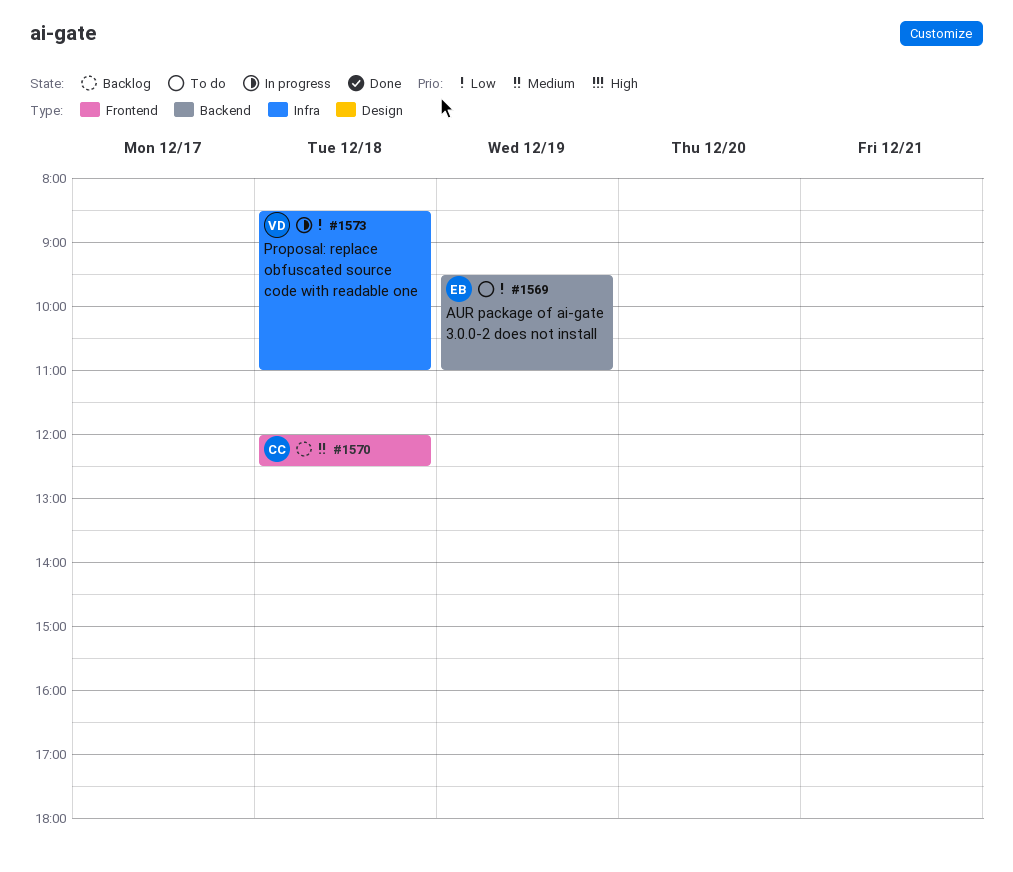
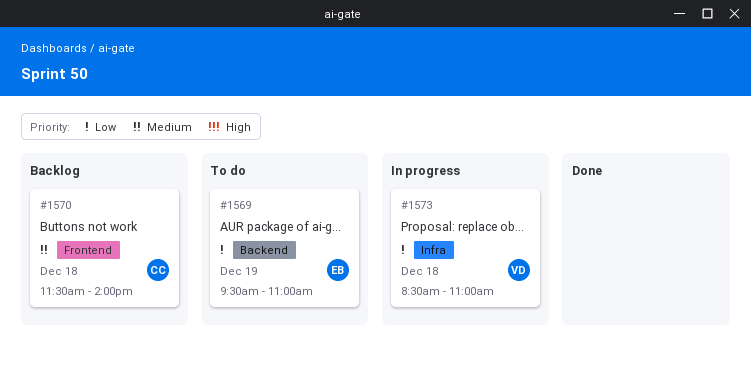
#1570, begins: 12:00 -> 11:30
#1570, ends: 12:30 -> 14:00

